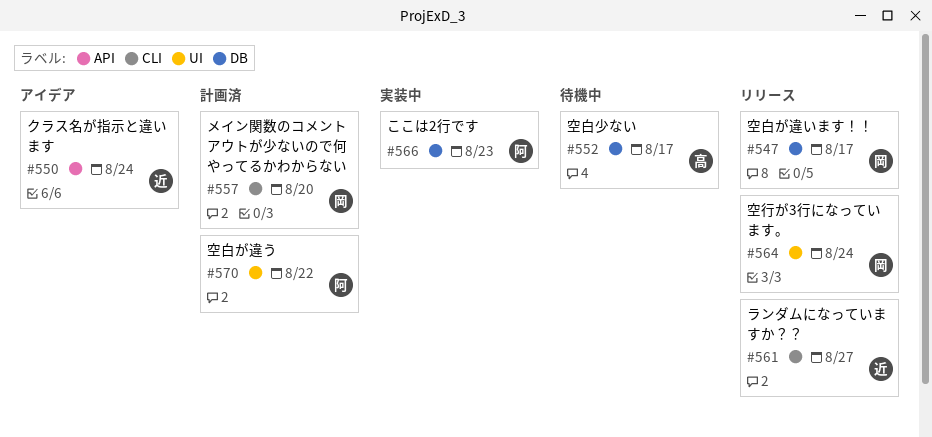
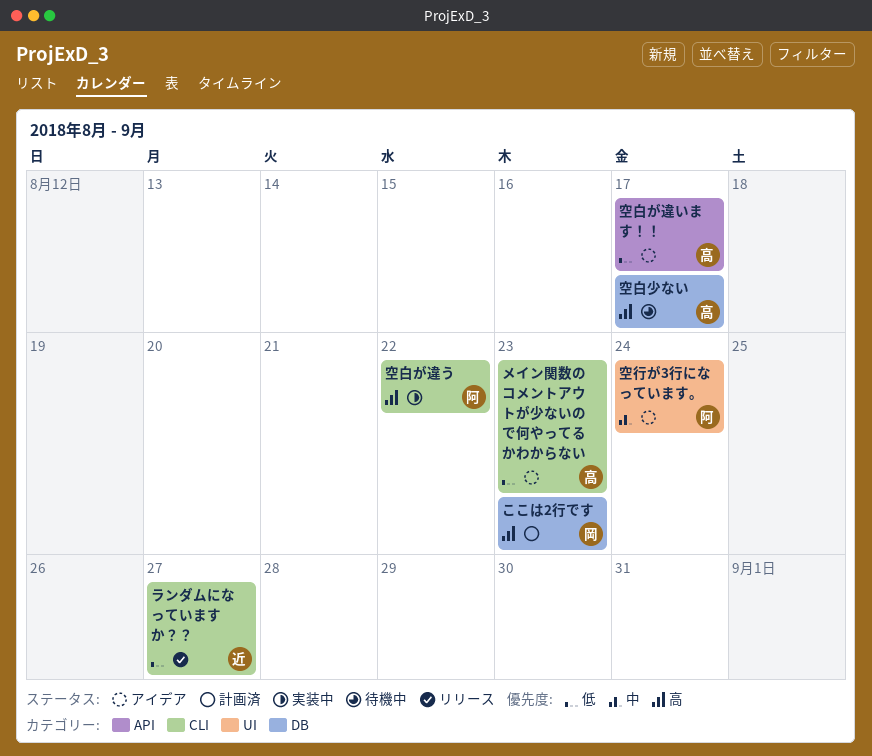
ここは2行です, status: 実装中 -> 計画済
ここは2行です, owner: 阿 -> 岡
クラス名が指示と違います: present -> none
メイン関数のコメントアウトが少ないので何やってるかわからない, status: 計画済 -> アイデア
メイン関数のコメントアウトが少ないので何やってるかわからない, owner: 岡 -> 高
メイン関数のコメントアウトが少ないので何やってるかわからない, due: Aug 20 -> Aug 23
空白が違います！！, status: リリース -> アイデア
空白が違います！！, owner: 岡 -> 高
空白が違います！！, label: DB -> API
空白が違う, status: 計画済 -> 実装中
空白が違う, label: UI -> CLI
空行が3行になっています。, status: リリース -> アイデア
空行が3行になっています。, owner: 岡 -> 阿

